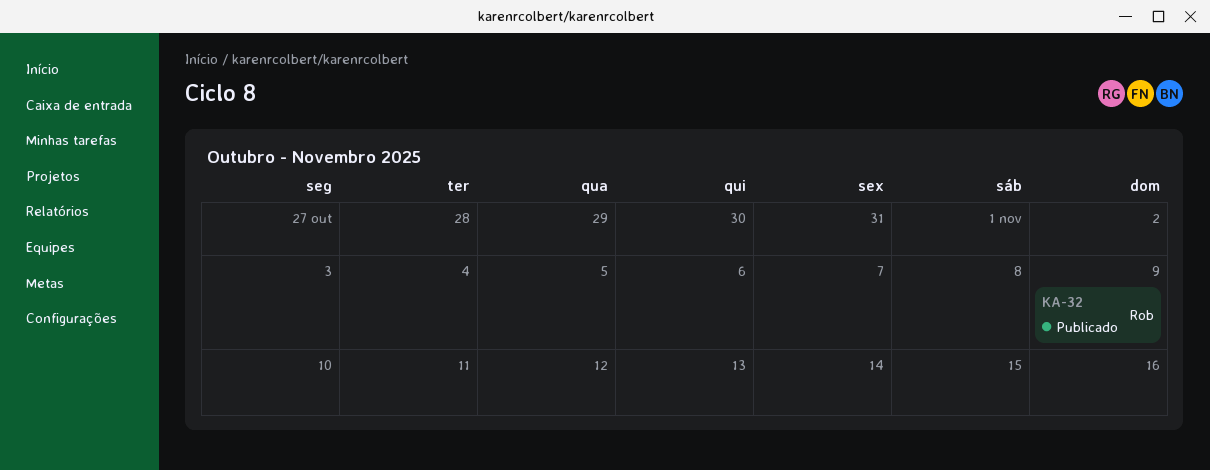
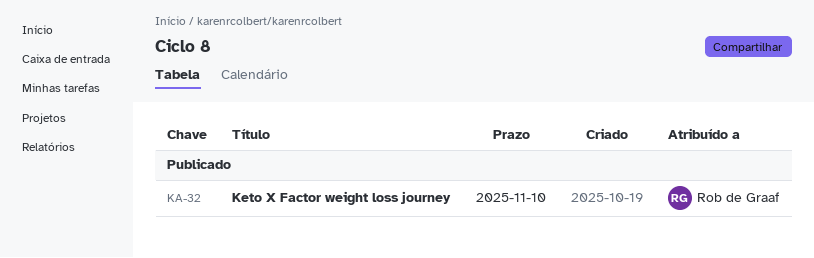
KA-32, due: Nov 9 -> Nov 10

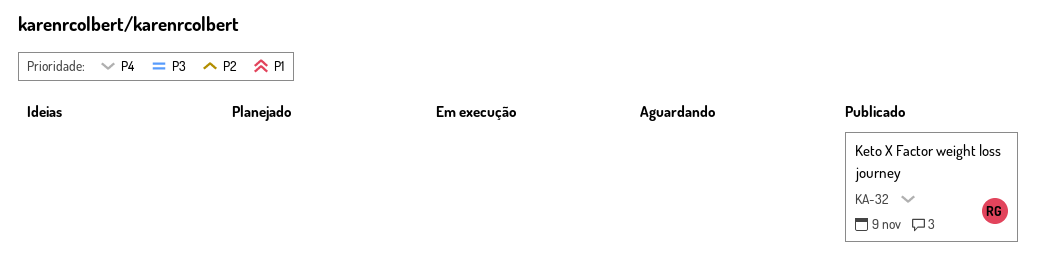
KA-32, due: Nov 10 -> Nov 9

